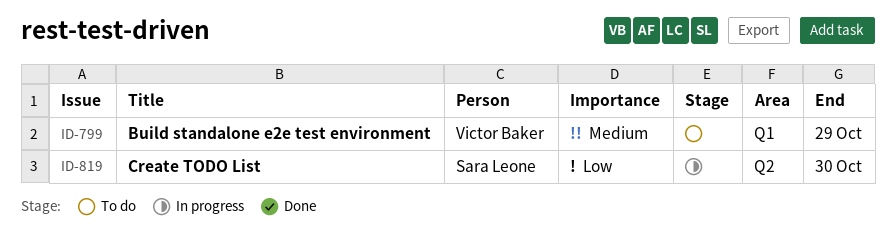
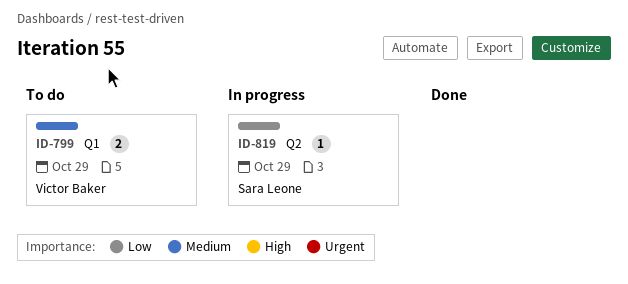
ID-819, due: Oct 30 -> Oct 29

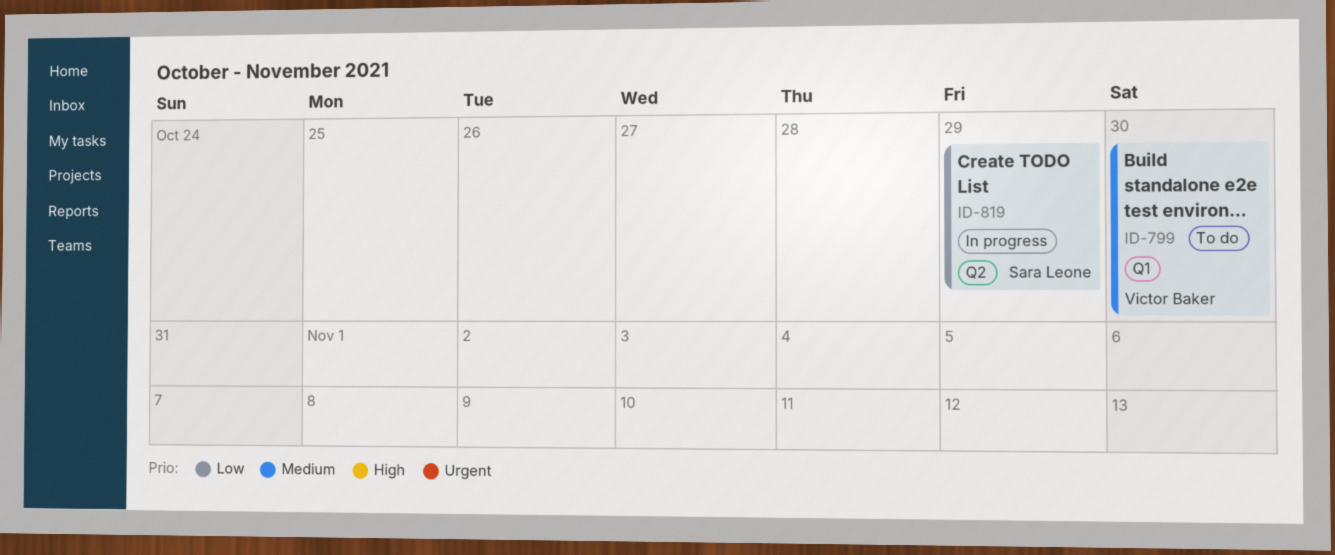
ID-799, due: Oct 29 -> Oct 30

